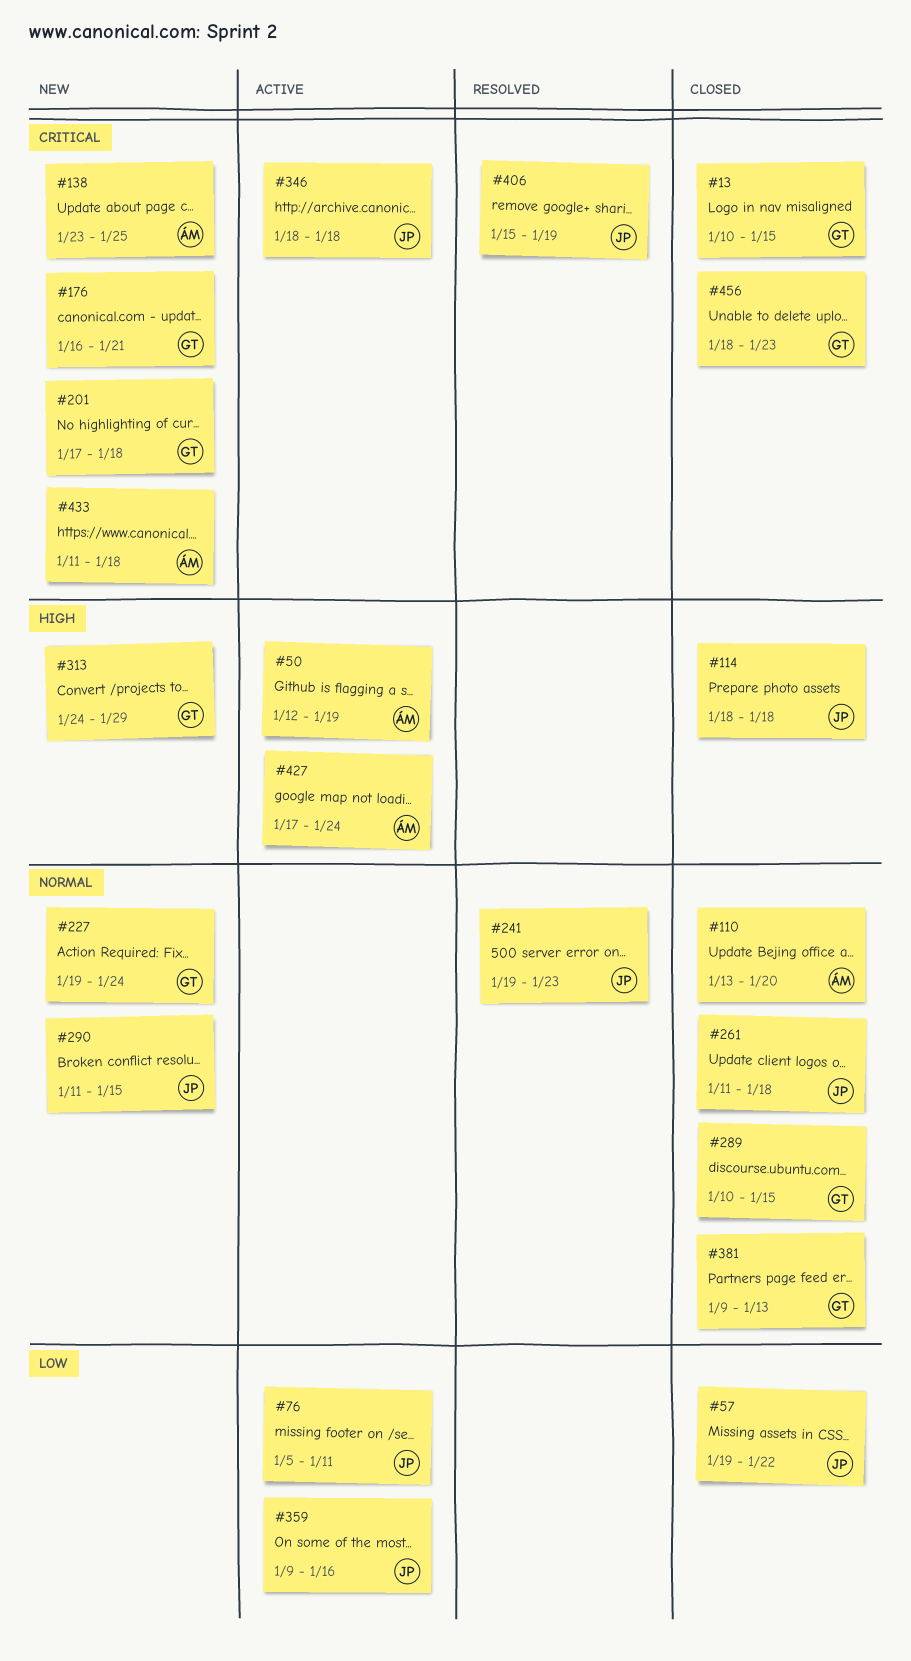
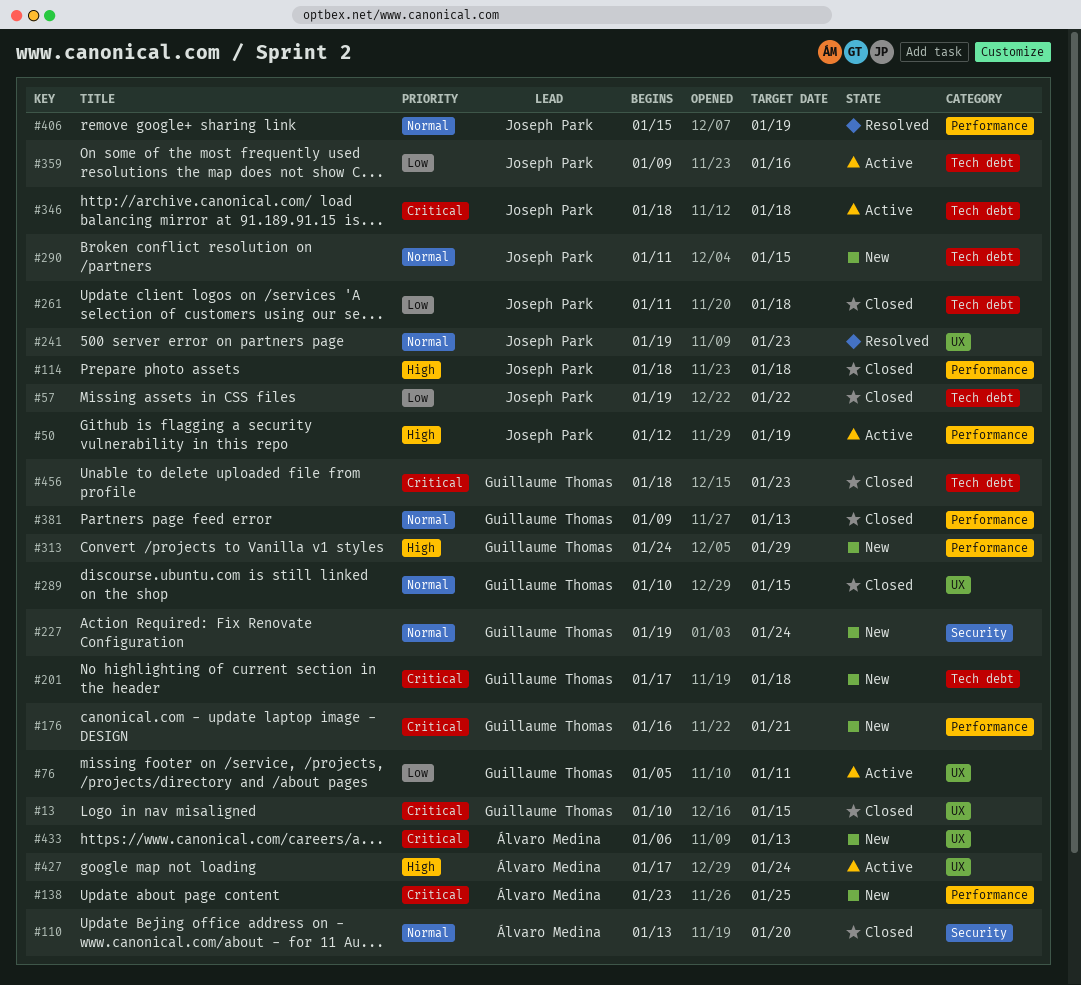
#50, owner: Álvaro Medina -> Joseph Park
#76, owner: Joseph Park -> Guillaume Thomas
#261, priority: Normal -> Low
#406, priority: Critical -> Normal
#433, start: Jan 11 -> Jan 6
#433, due: Jan 18 -> Jan 13

